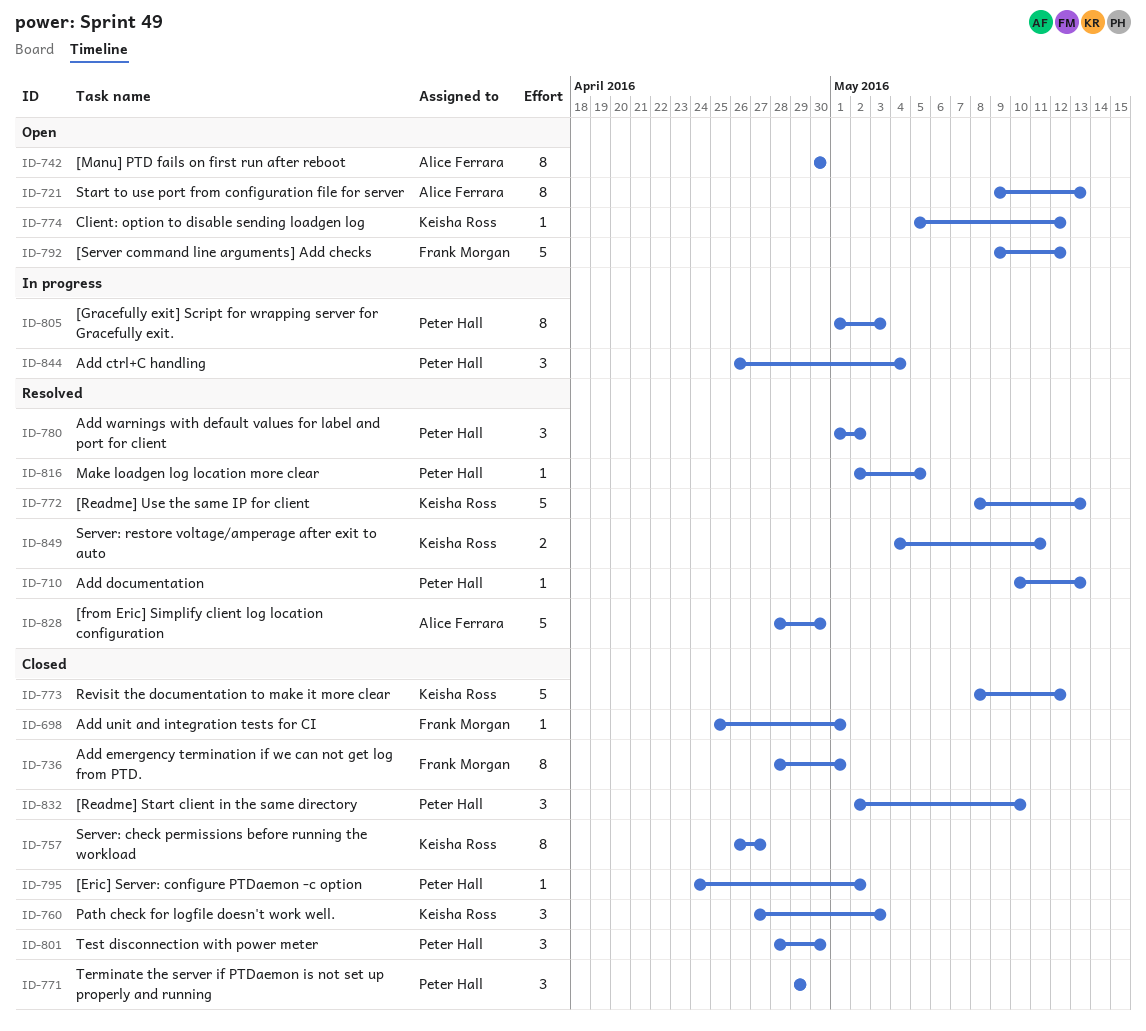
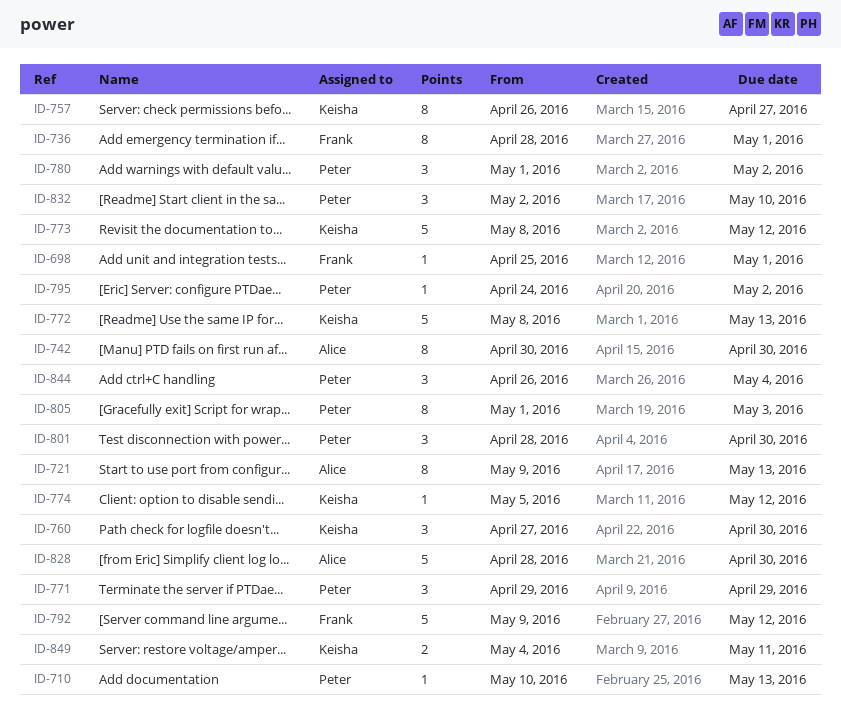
ID-760, due: May 3 -> Apr 30
ID-816: present -> none

